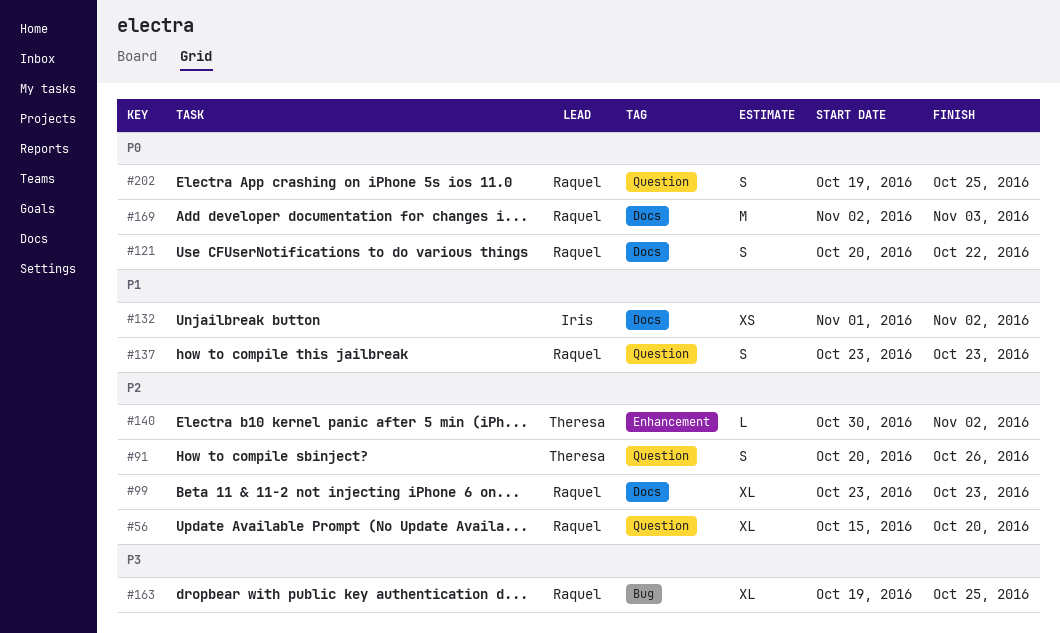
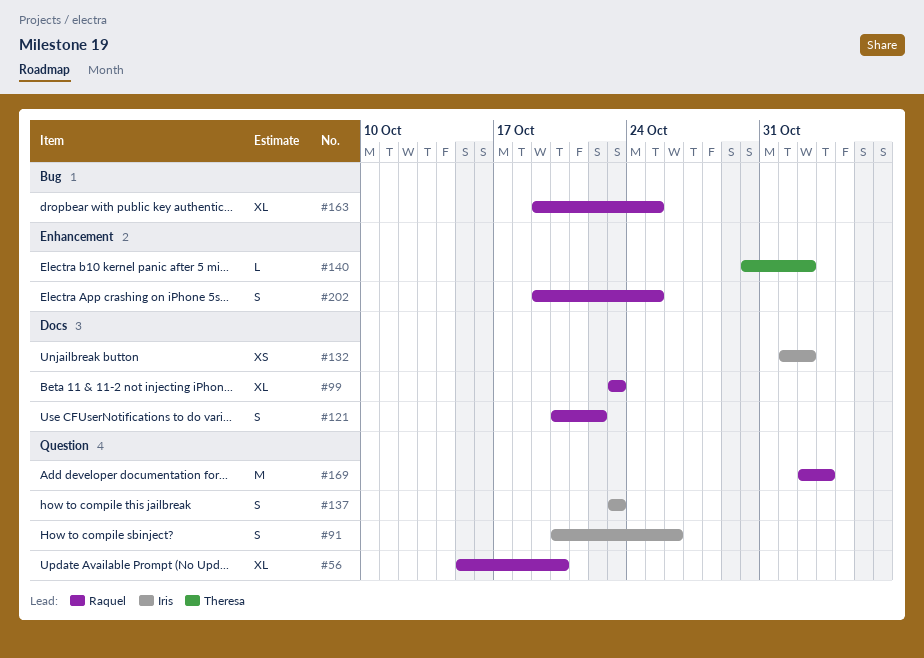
#91, owner: Theresa -> Iris
#137, owner: Raquel -> Iris
#169, label: Docs -> Question
#202, label: Question -> Enhancement

